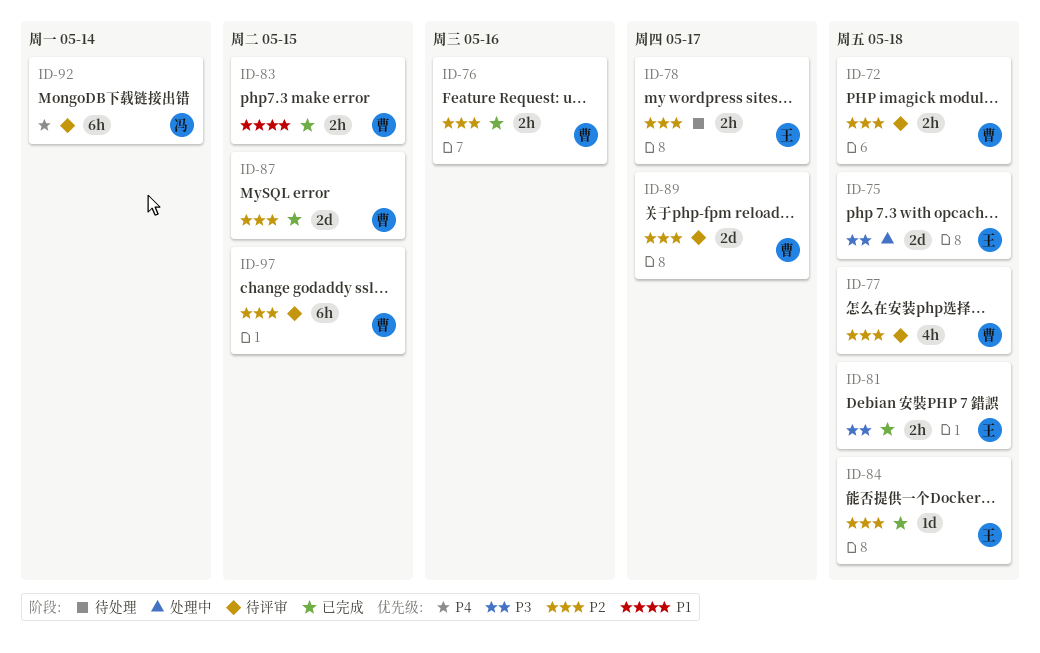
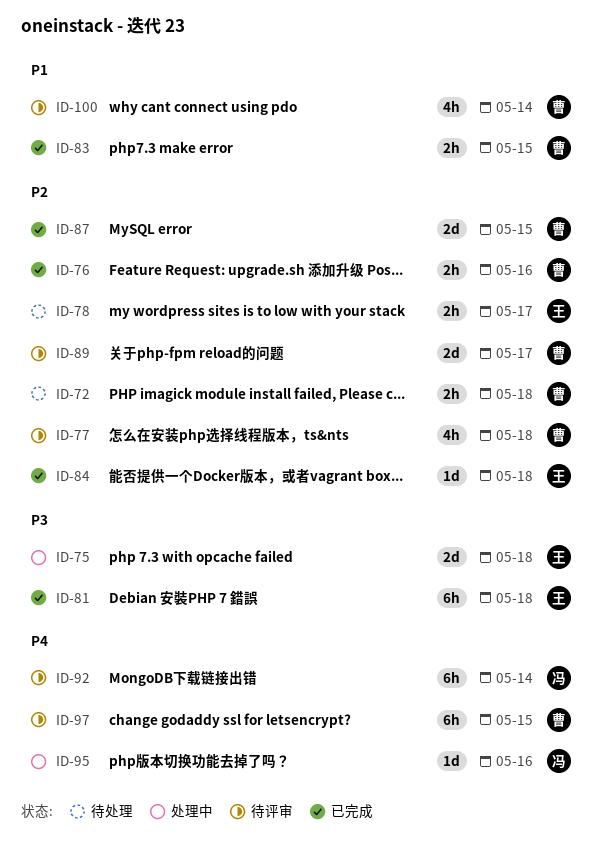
ID-72, status: 待评审 -> 待处理
ID-81, estimate: 2h -> 6h
ID-95: none -> present
ID-97, priority: P2 -> P4
ID-100: none -> present

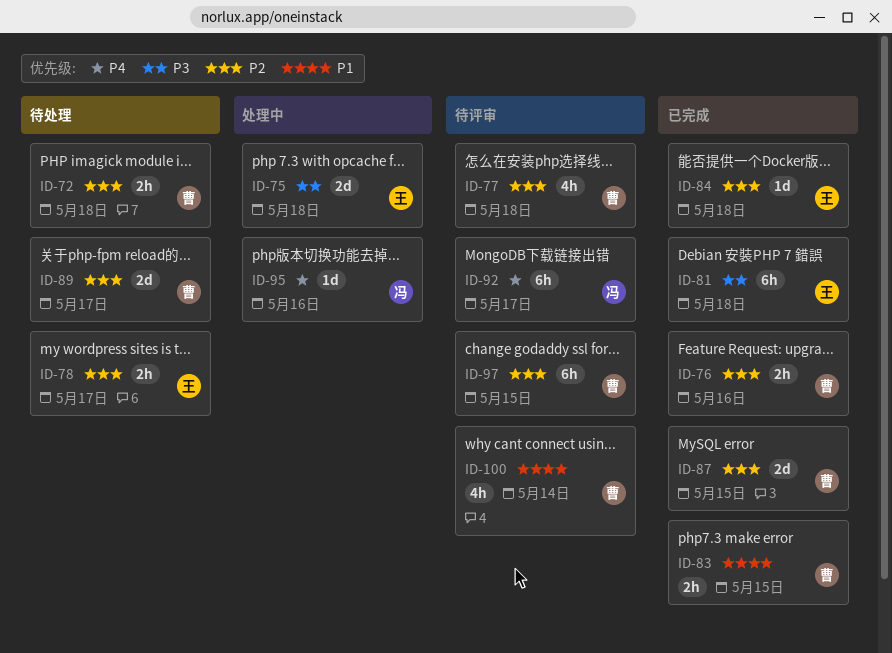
ID-89, status: 待评审 -> 待处理
ID-92, due: May 14 -> May 17
ID-97, priority: P4 -> P2

